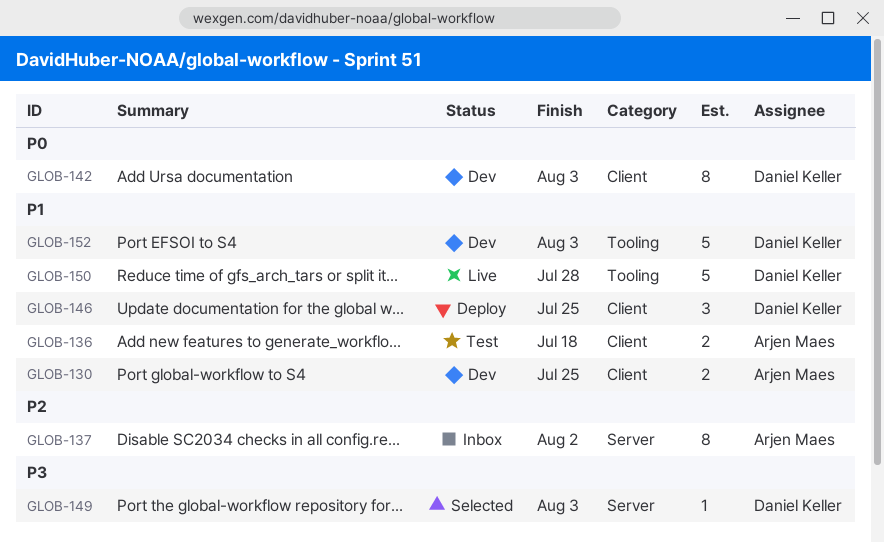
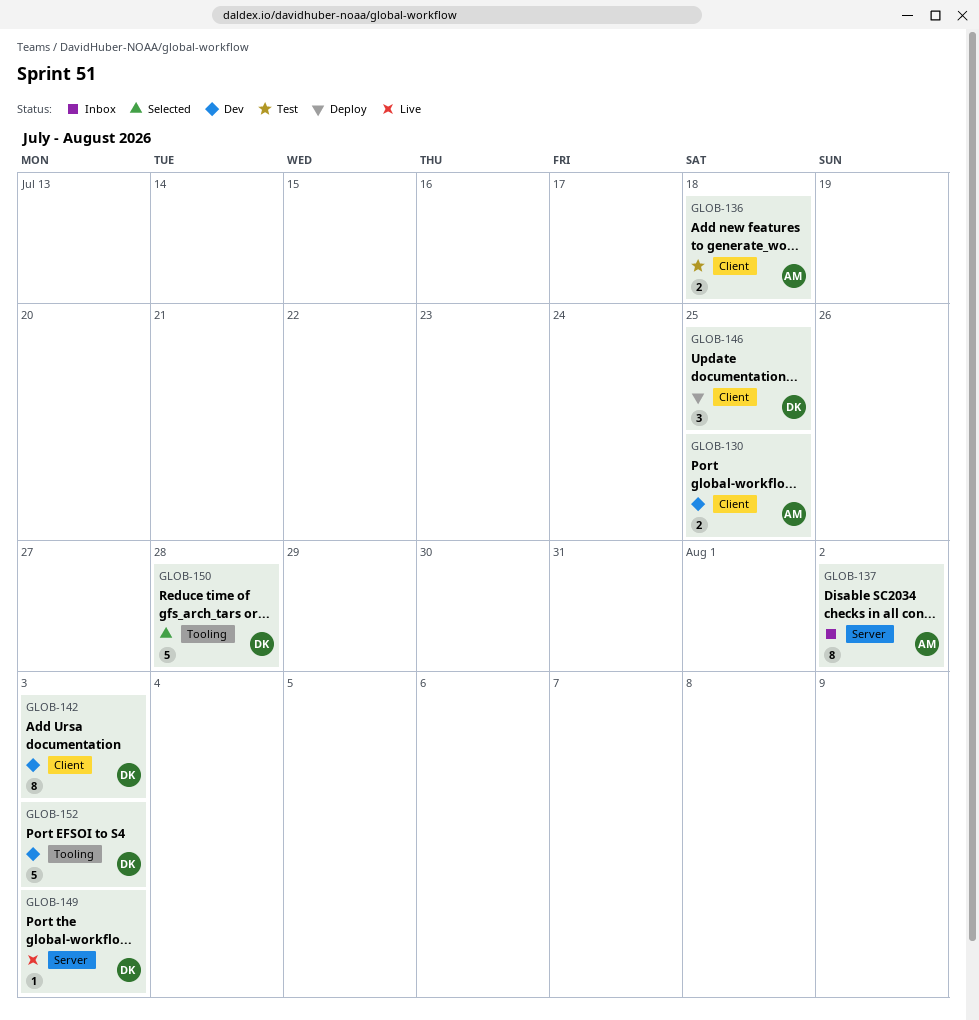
GLOB-149, status: Selected -> Live
GLOB-150, status: Live -> Selected

